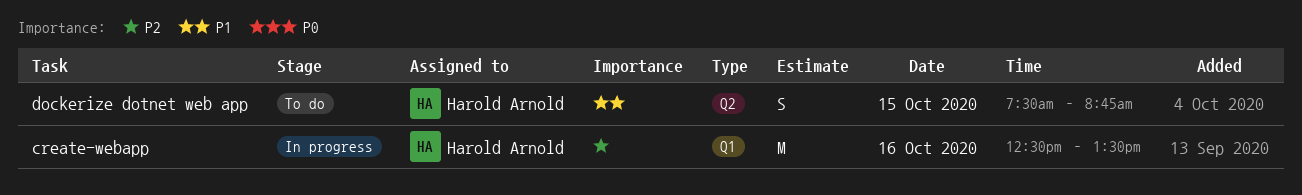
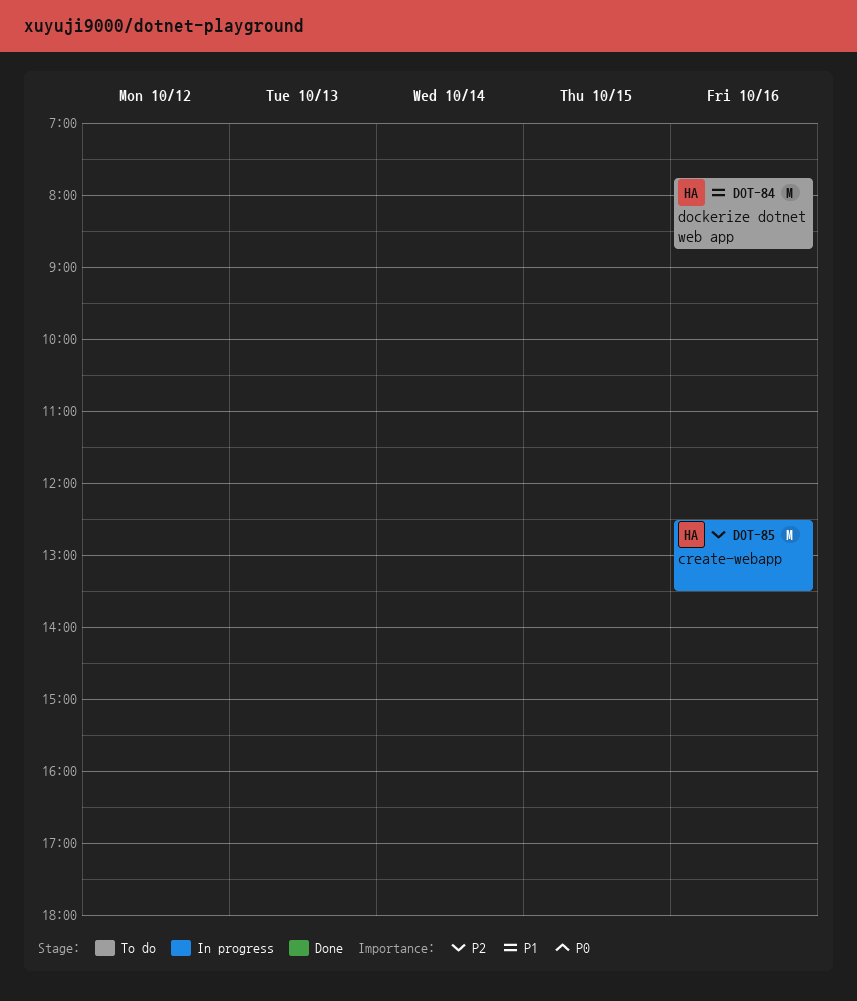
dockerize dotnet web app, estimate: S -> M
dockerize dotnet web app, day: Oct 15 -> Oct 16
dockerize dotnet web app, begins: 07:30 -> 07:45

